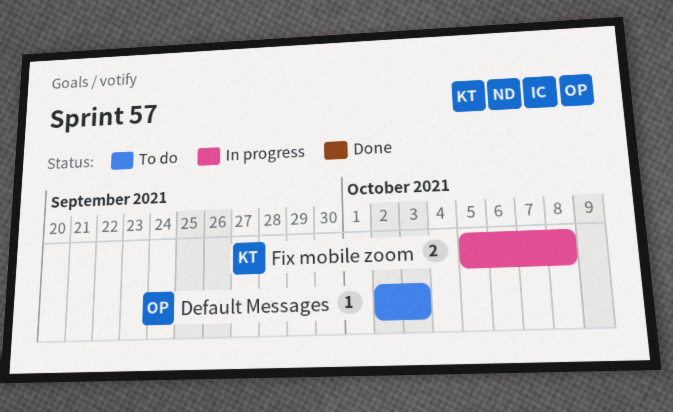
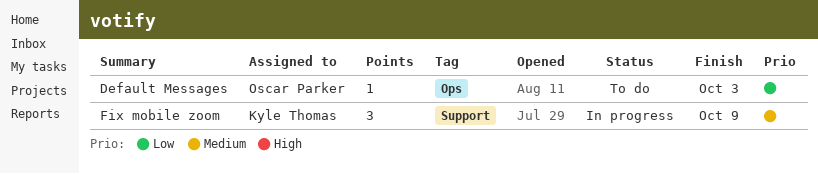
Fix mobile zoom, estimate: 2 -> 3
Fix mobile zoom, due: Oct 8 -> Oct 9

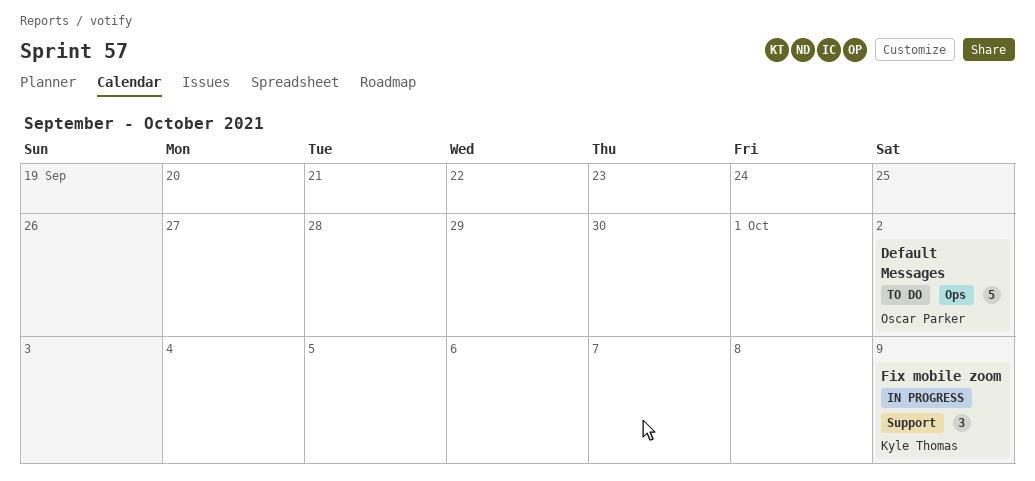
Default Messages, estimate: 1 -> 5
Default Messages, due: Oct 3 -> Oct 2

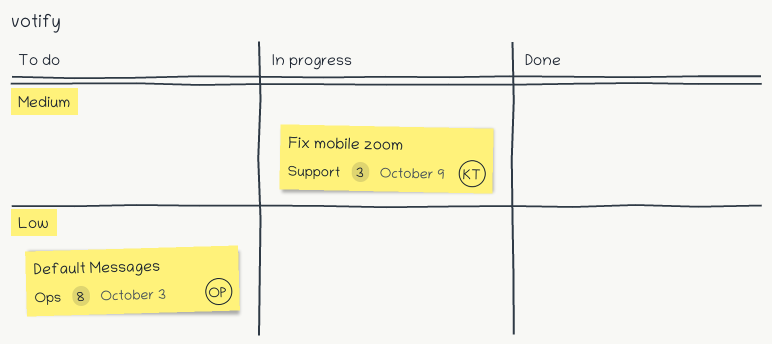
Default Messages, estimate: 5 -> 8
Default Messages, due: Oct 2 -> Oct 3

